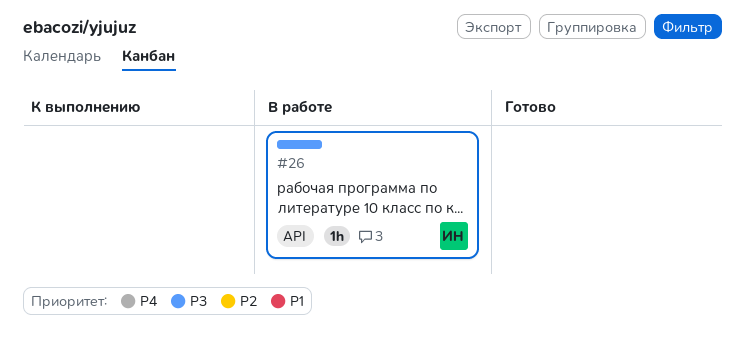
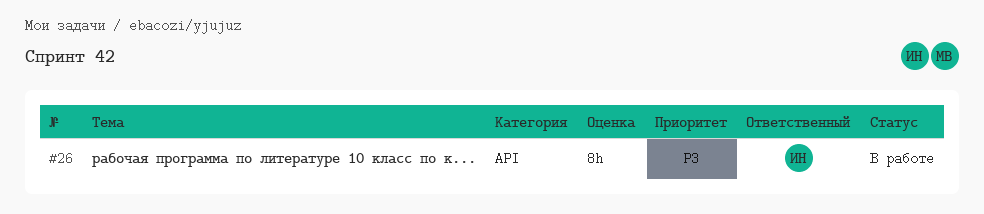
#26, estimate: 1h -> 8h

